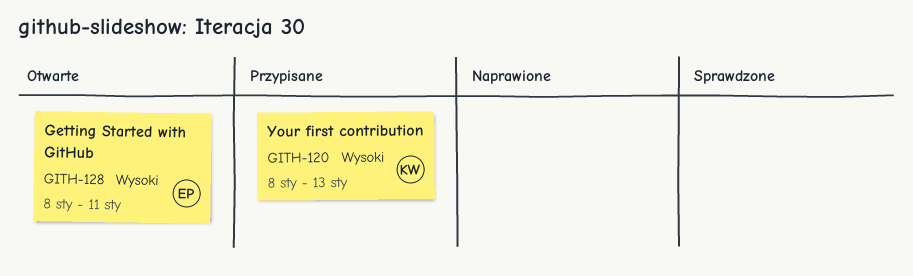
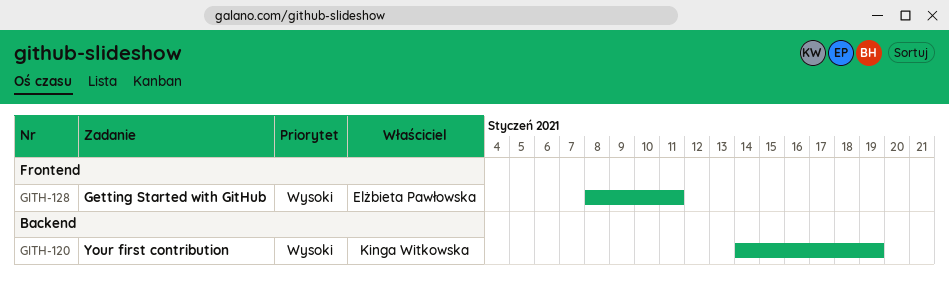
GITH-120, start: Jan 8 -> Jan 14
GITH-120, due: Jan 13 -> Jan 19

